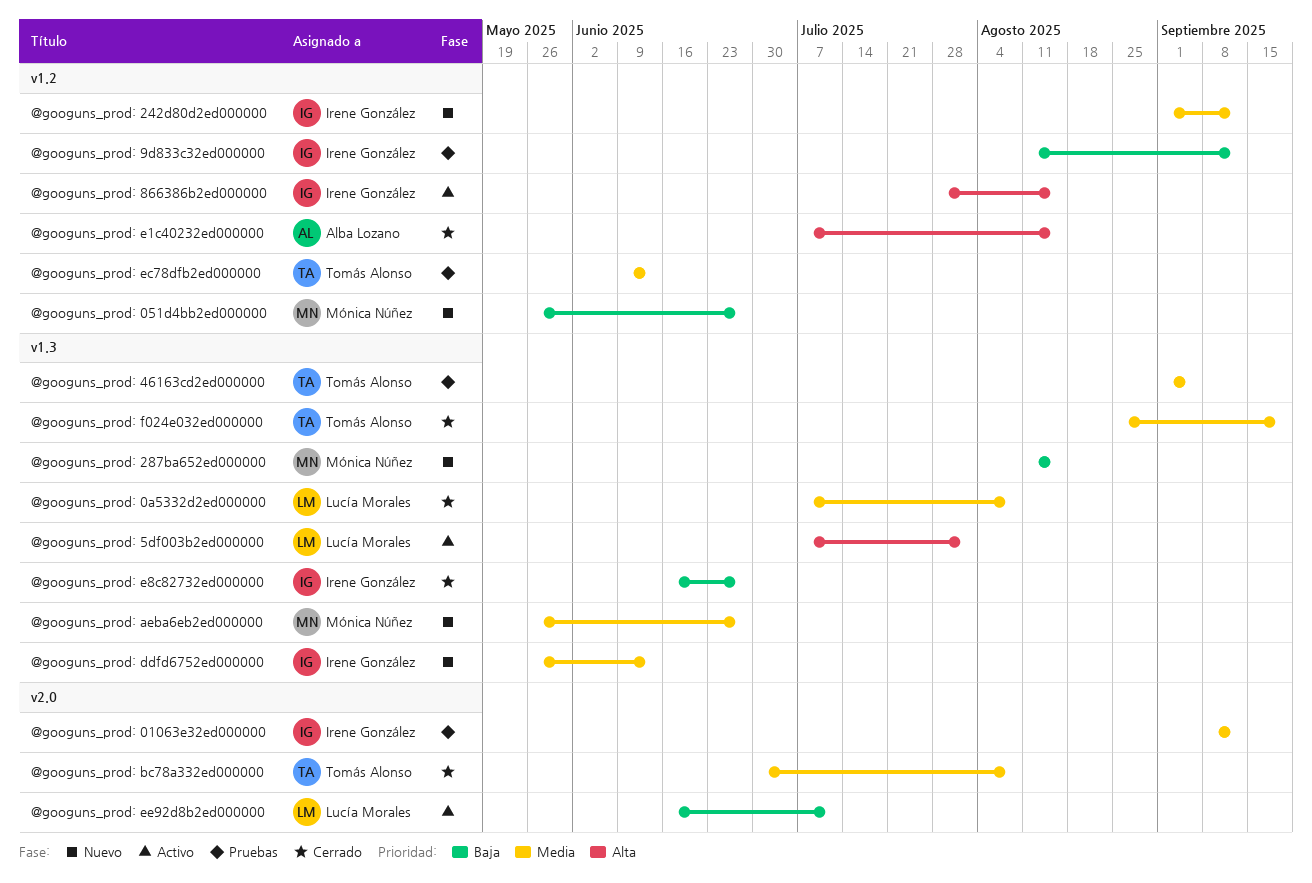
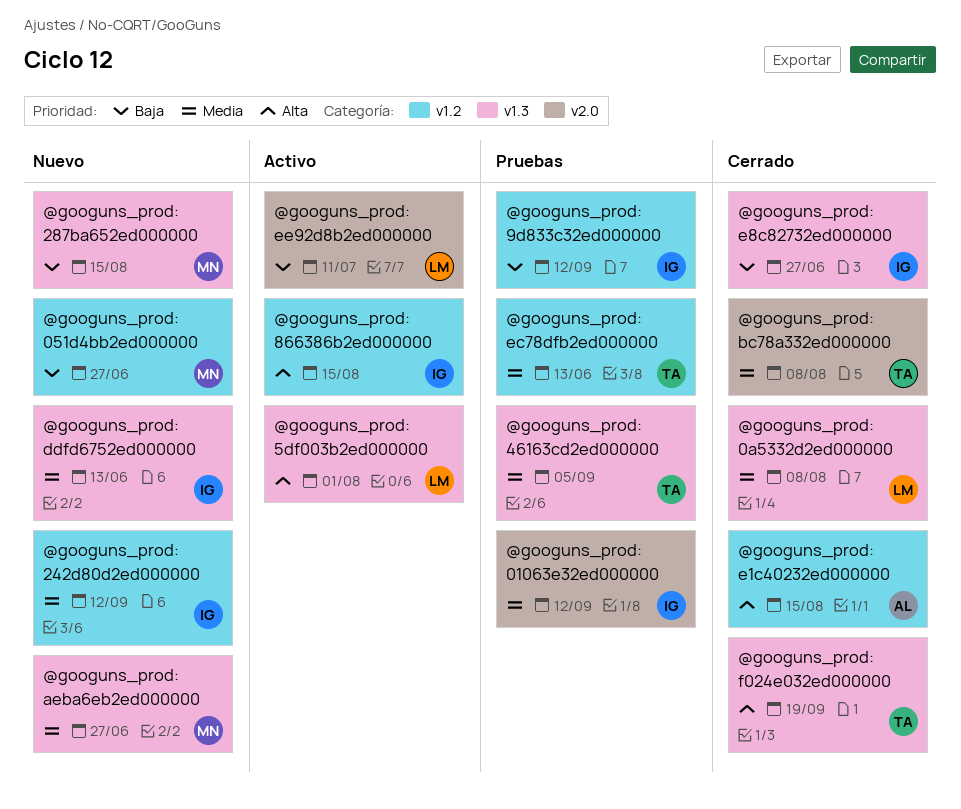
@googuns_prod: f024e032ed000000, priority: Media -> Alta

